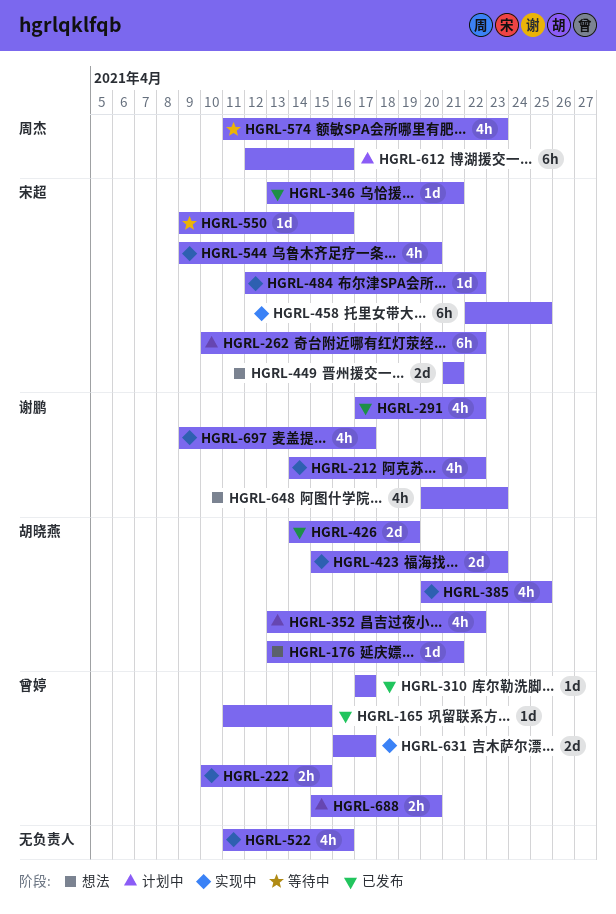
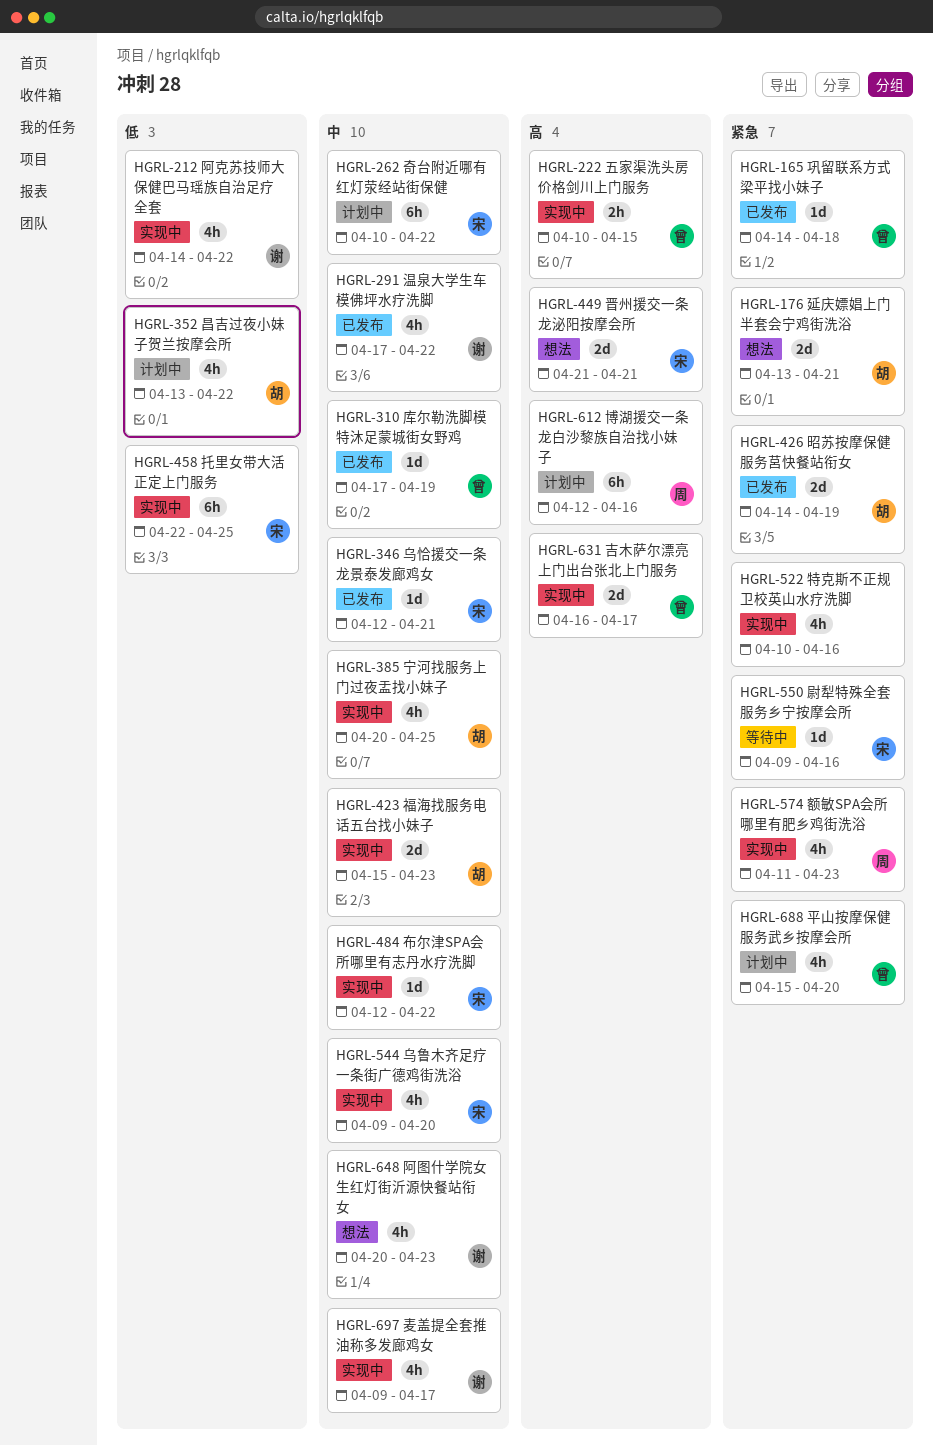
HGRL-165, start: Apr 11 -> Apr 14
HGRL-165, due: Apr 15 -> Apr 18
HGRL-176, estimate: 1d -> 2d
HGRL-310, due: Apr 17 -> Apr 19
HGRL-346, start: Apr 13 -> Apr 12
HGRL-522, start: Apr 11 -> Apr 10
HGRL-574, status: 等待中 -> 实现中
HGRL-688, estimate: 2h -> 4h

